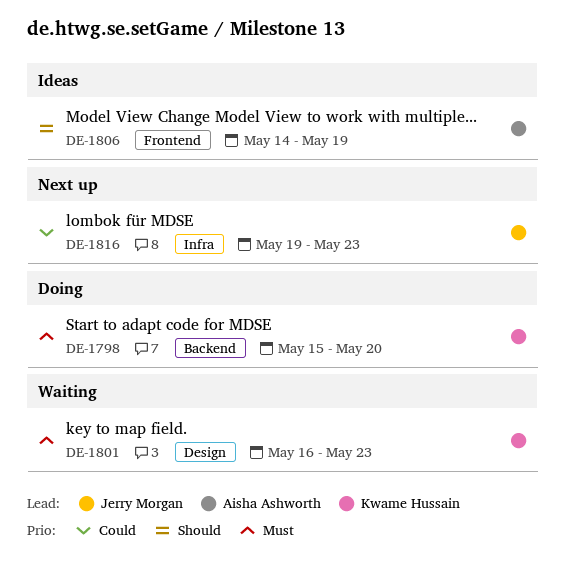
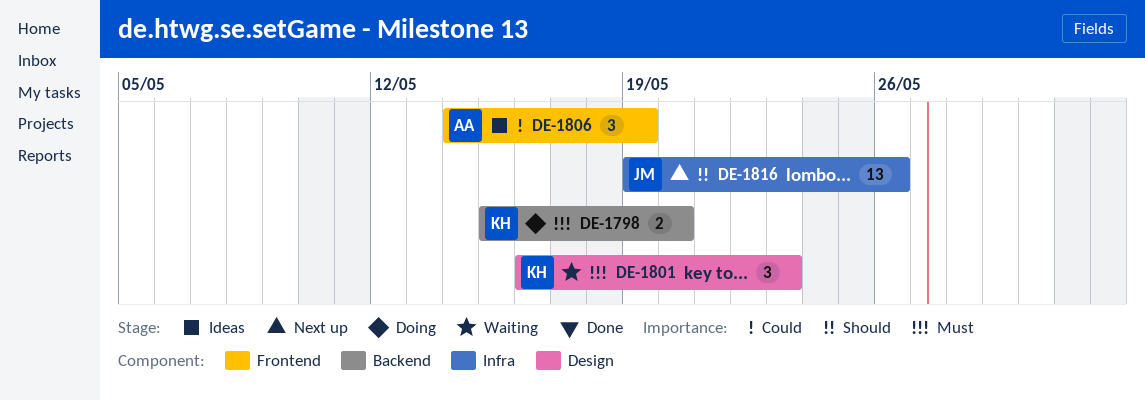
DE-1806, priority: Should -> Could
DE-1816, priority: Could -> Should
DE-1816, due: May 23 -> May 26

